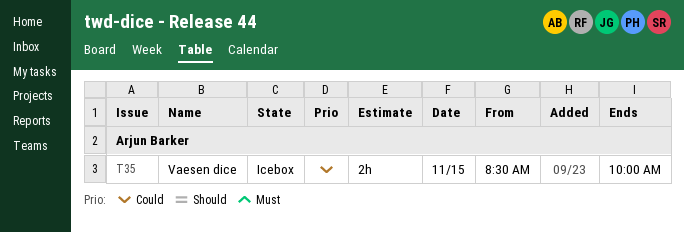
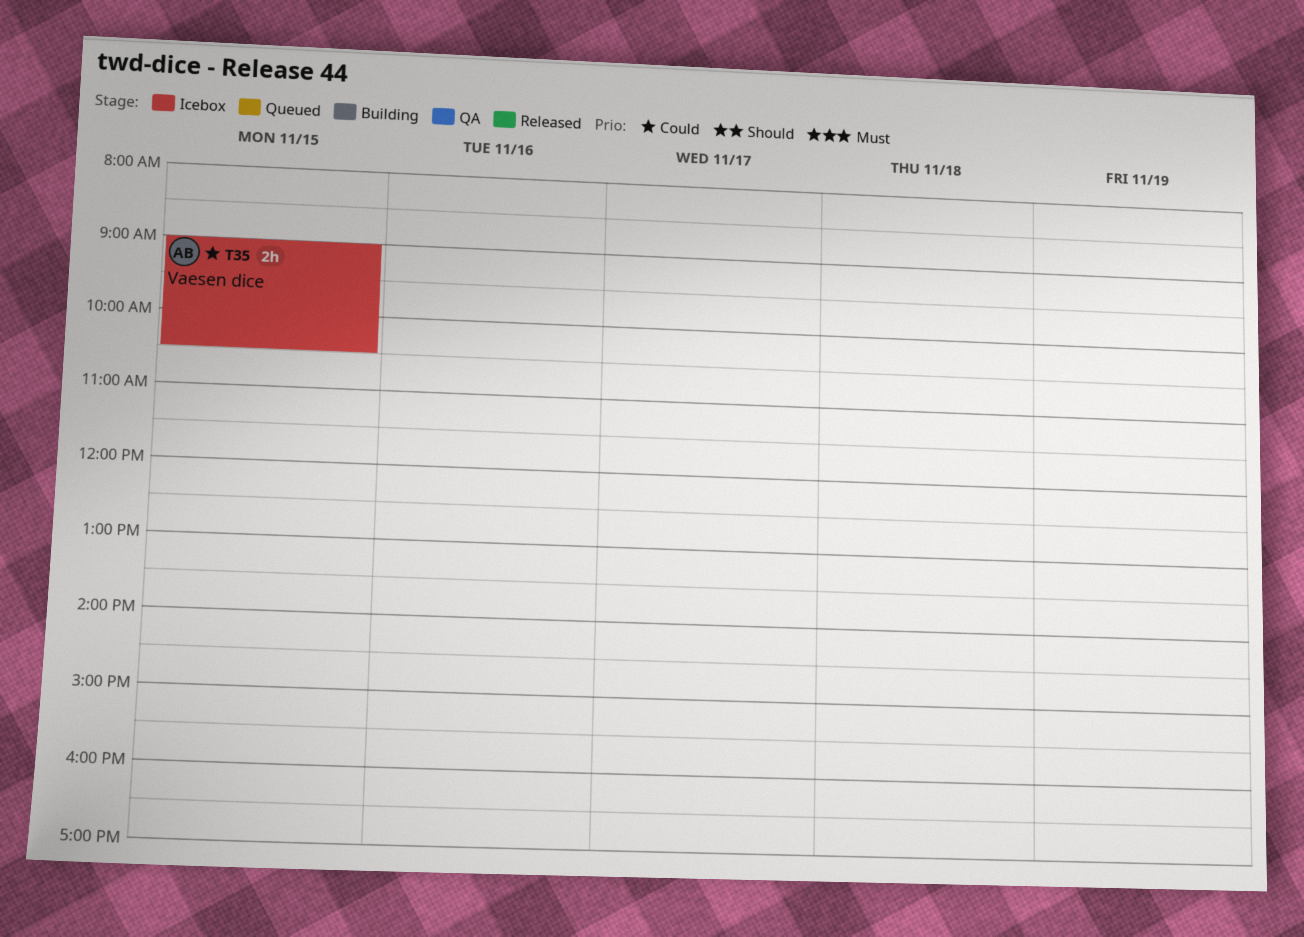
T35, begins: 08:30 -> 09:00
T35, ends: 10:00 -> 10:30

